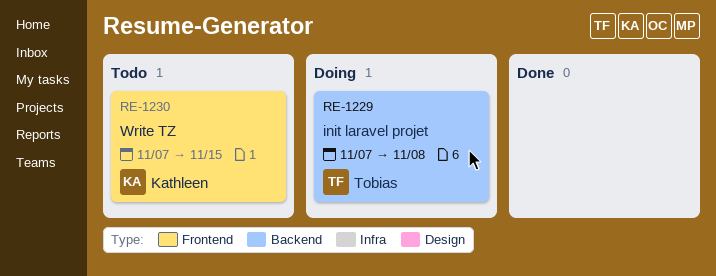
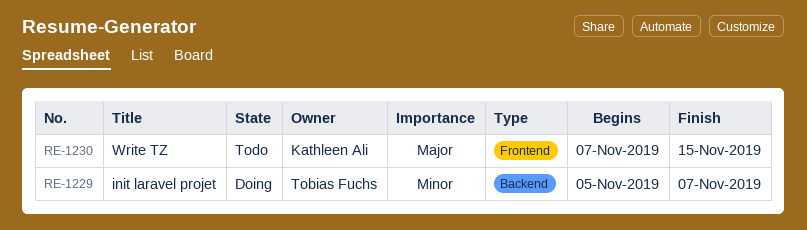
RE-1229, start: Nov 7 -> Nov 5
RE-1229, due: Nov 8 -> Nov 7

